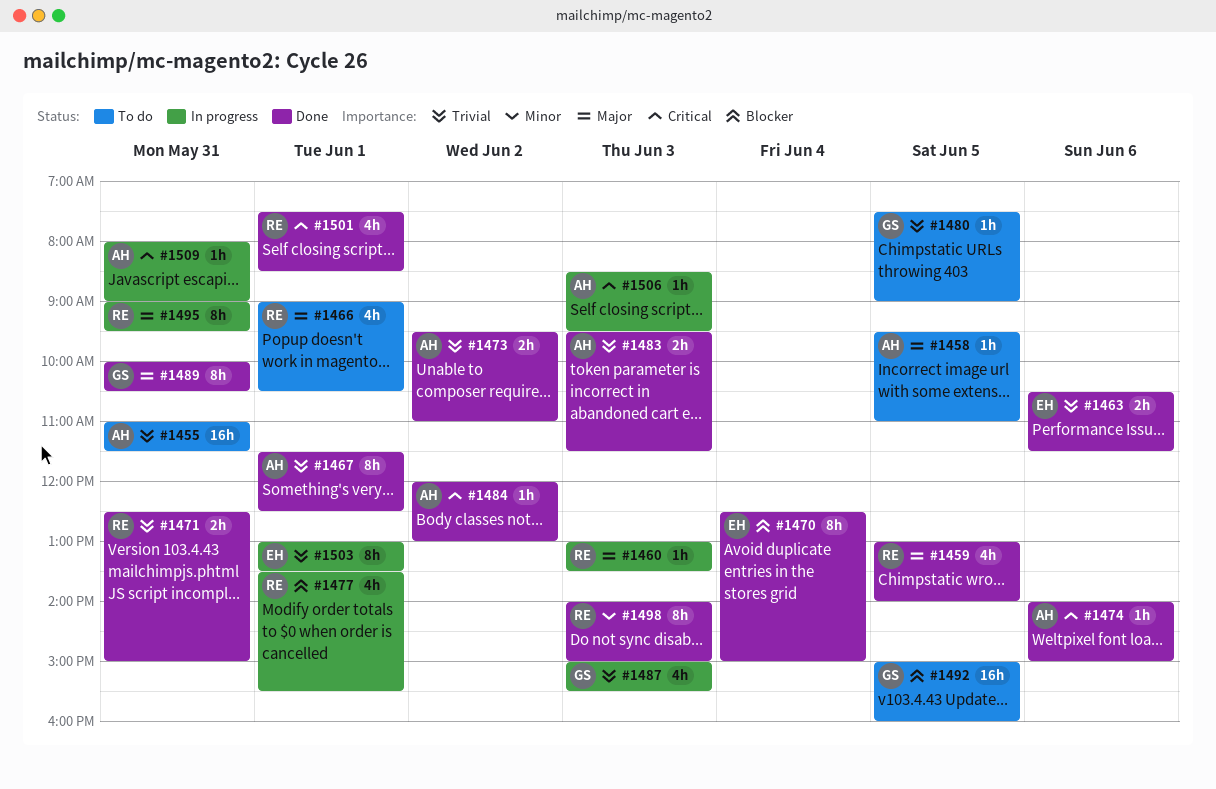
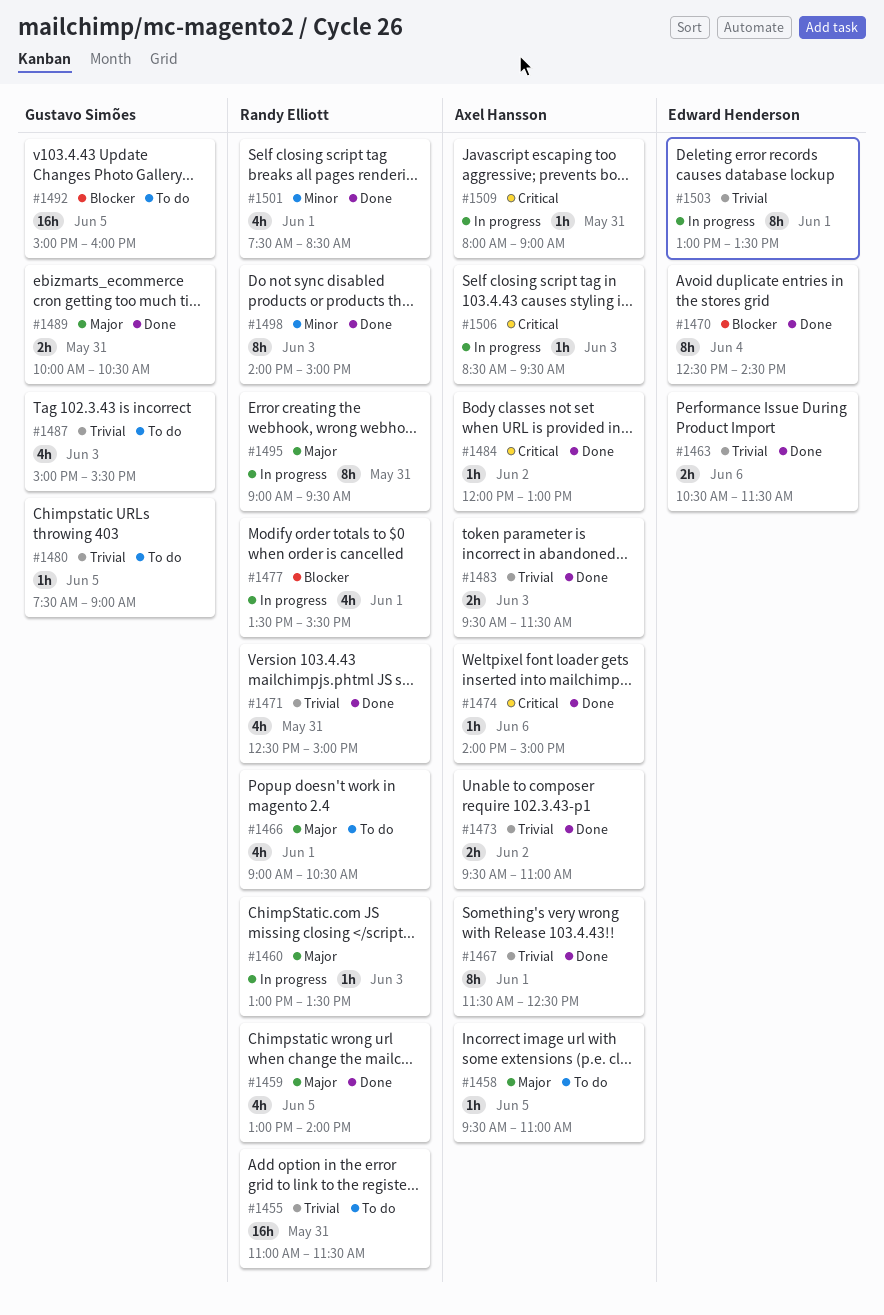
#1455, owner: Axel Hansson -> Randy Elliott
#1470, ends: 15:00 -> 14:30
#1471, estimate: 2h -> 4h
#1487, status: In progress -> To do
#1489, estimate: 8h -> 2h
#1501, priority: Critical -> Minor

